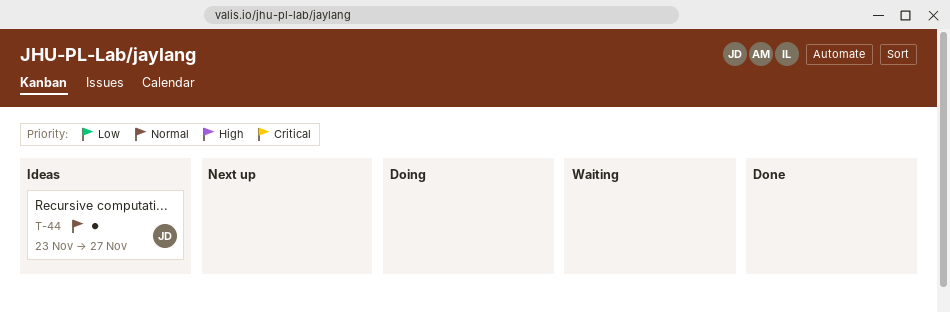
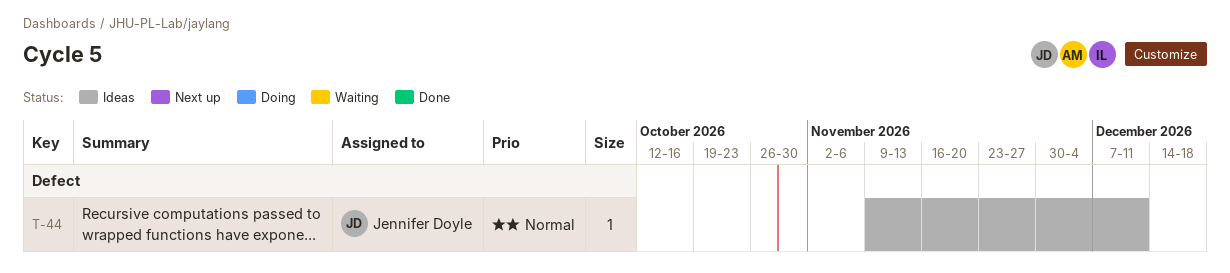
T-44, start: Nov 23 -> Nov 9
T-44, due: Nov 27 -> Dec 11

